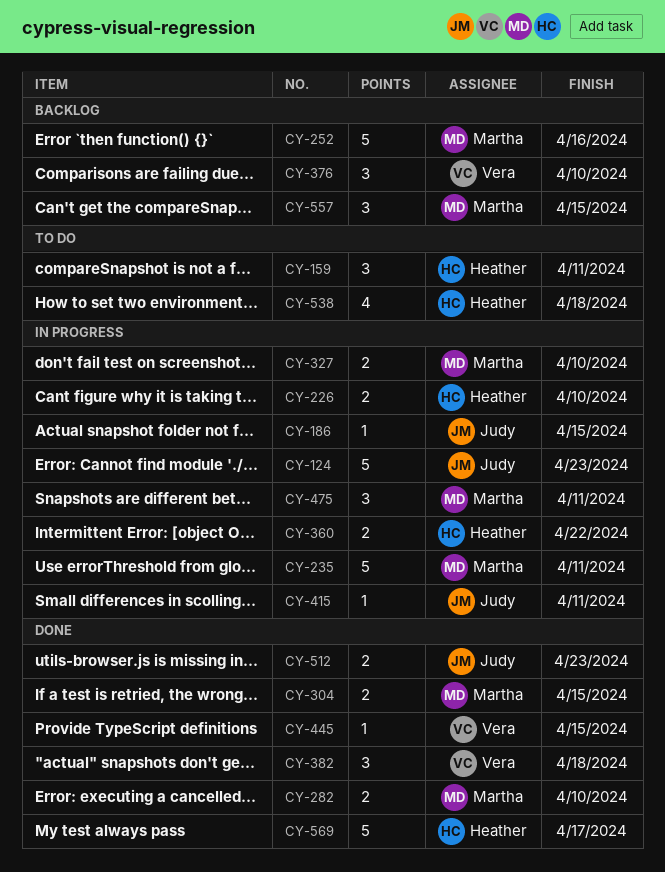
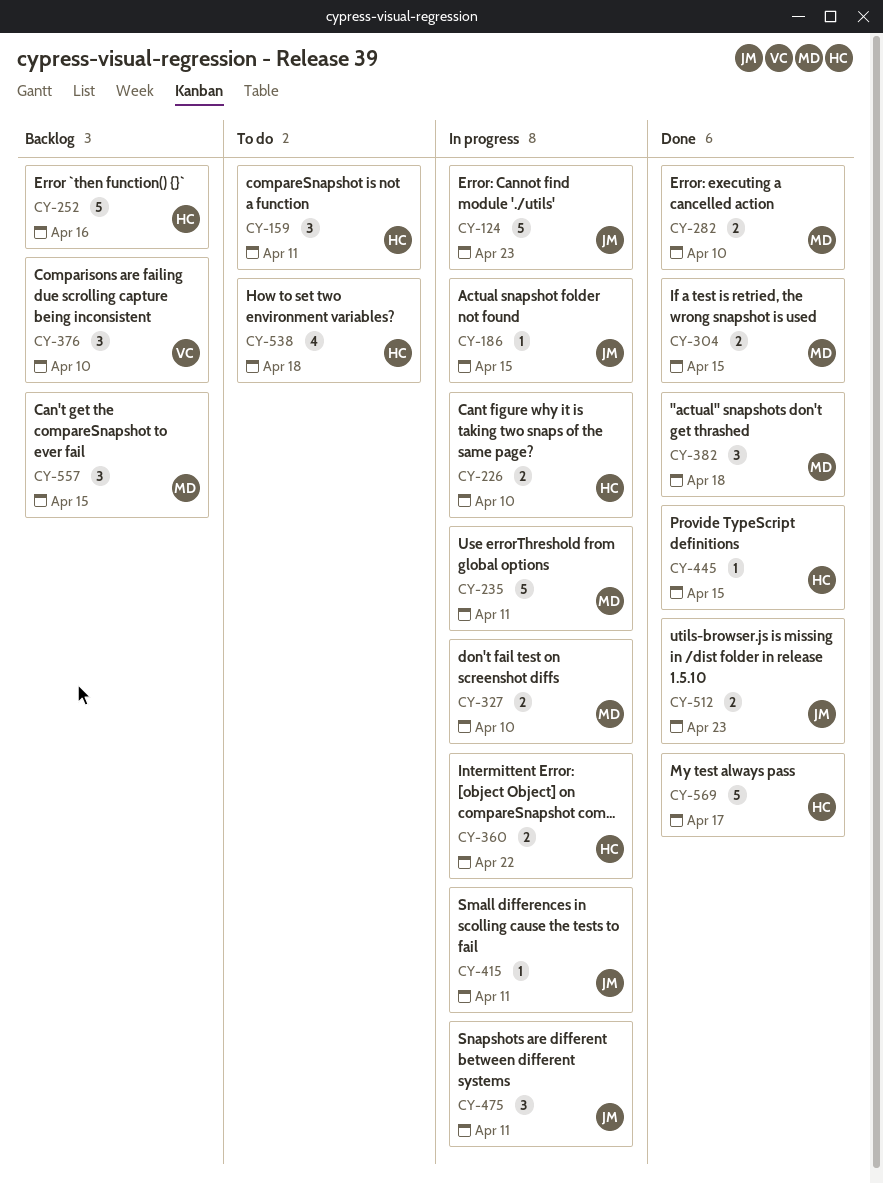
CY-252, owner: Martha -> Heather
CY-382, owner: Vera -> Martha
CY-445, owner: Vera -> Heather
CY-475, owner: Martha -> Judy

